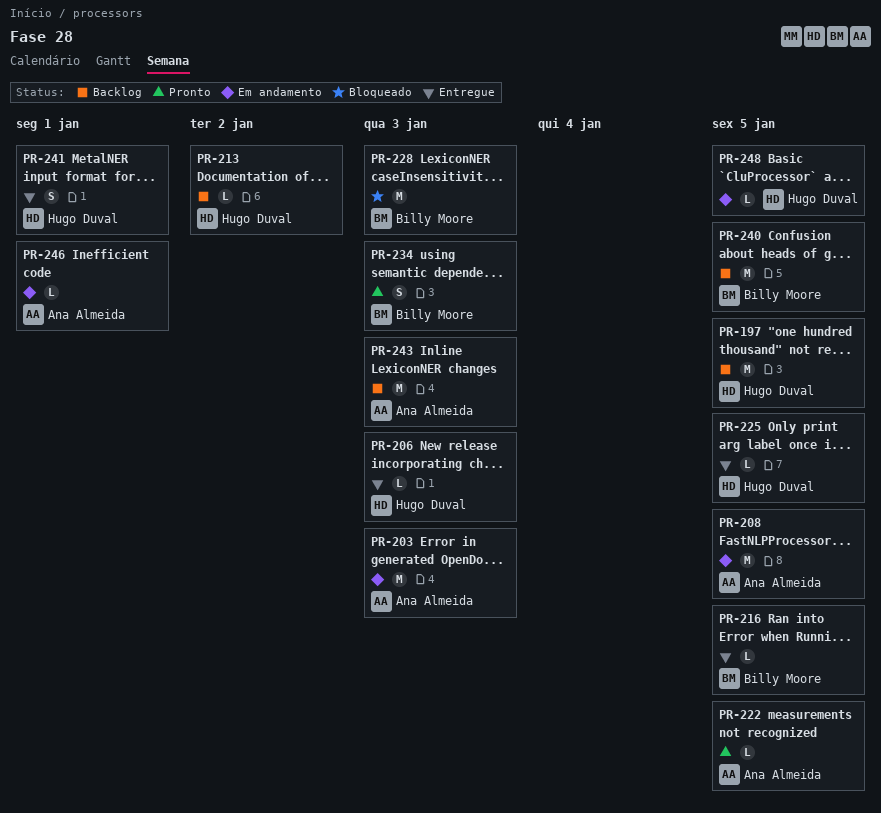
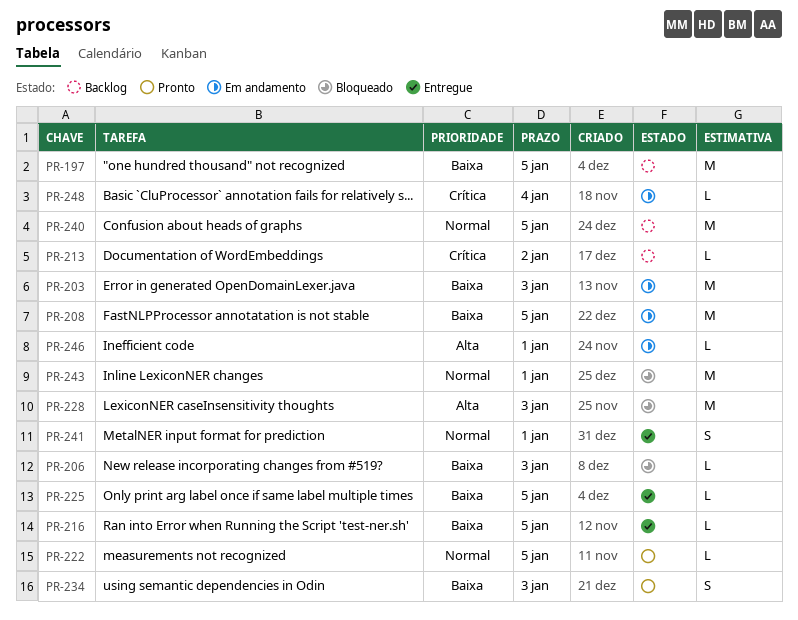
PR-206, status: Entregue -> Bloqueado
PR-243, status: Backlog -> Bloqueado
PR-243, due: Jan 3 -> Jan 1
PR-248, due: Jan 5 -> Jan 4

